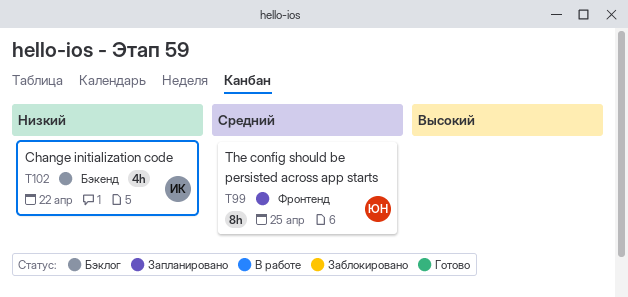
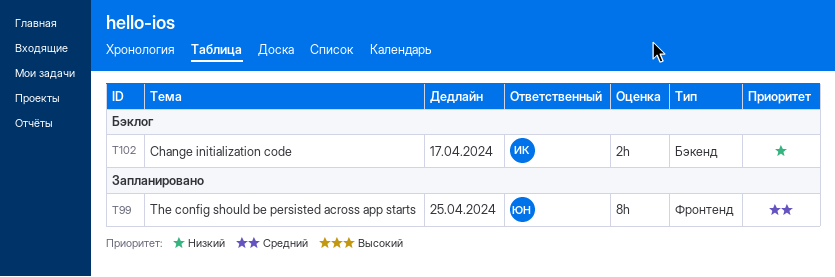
T102, estimate: 4h -> 2h
T102, due: Apr 22 -> Apr 17

